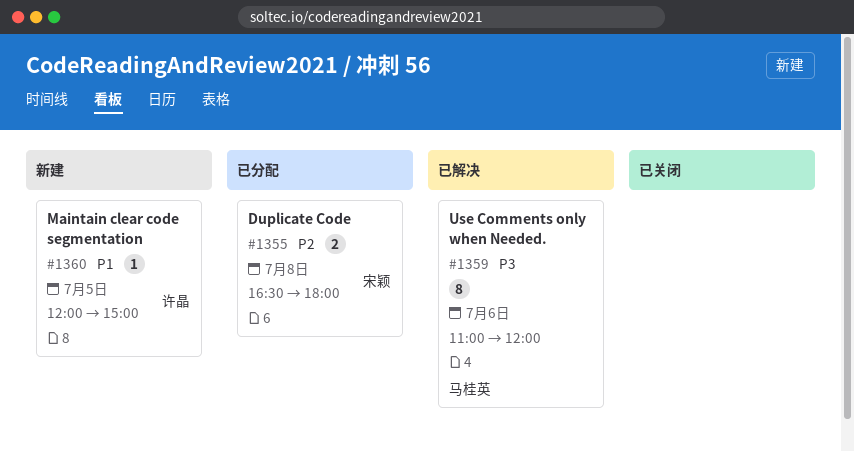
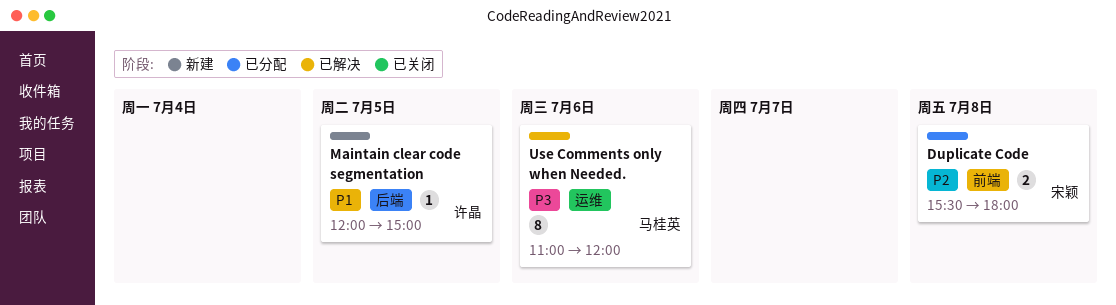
Duplicate Code, begins: 16:30 -> 15:30

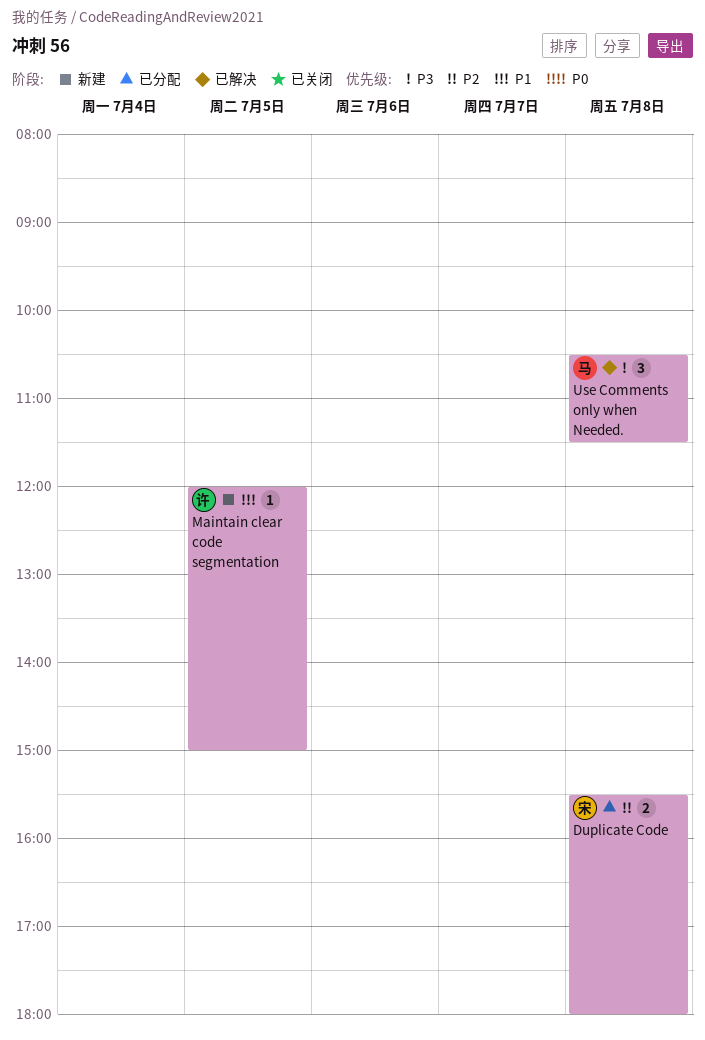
Use Comments only when Needed., estimate: 8 -> 3
Use Comments only when Needed., day: Jul 6 -> Jul 8
Use Comments only when Needed., begins: 11:00 -> 10:30
Use Comments only when Needed., ends: 12:00 -> 11:30

